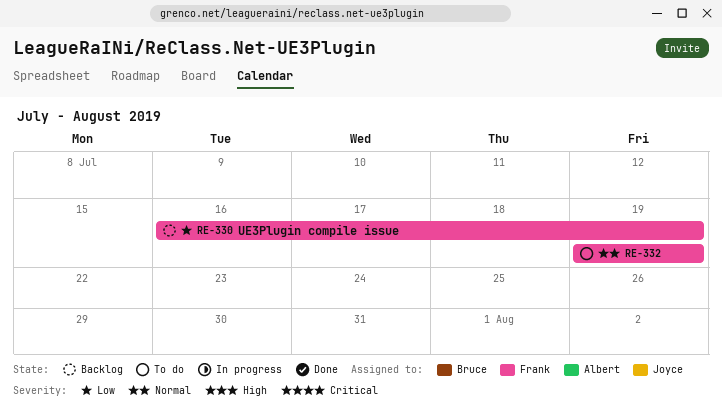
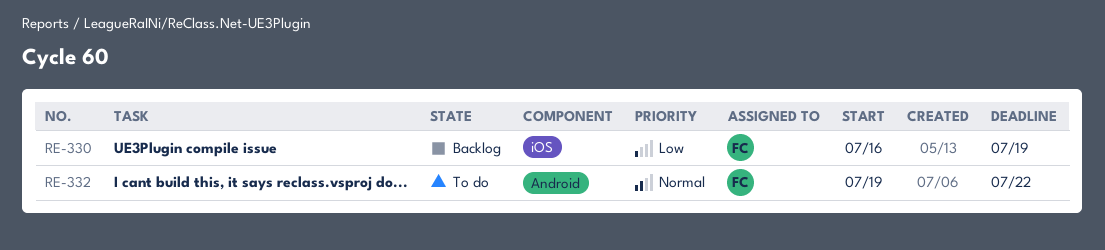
RE-332, due: Jul 19 -> Jul 22

